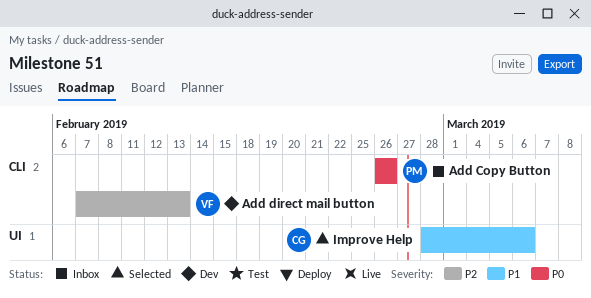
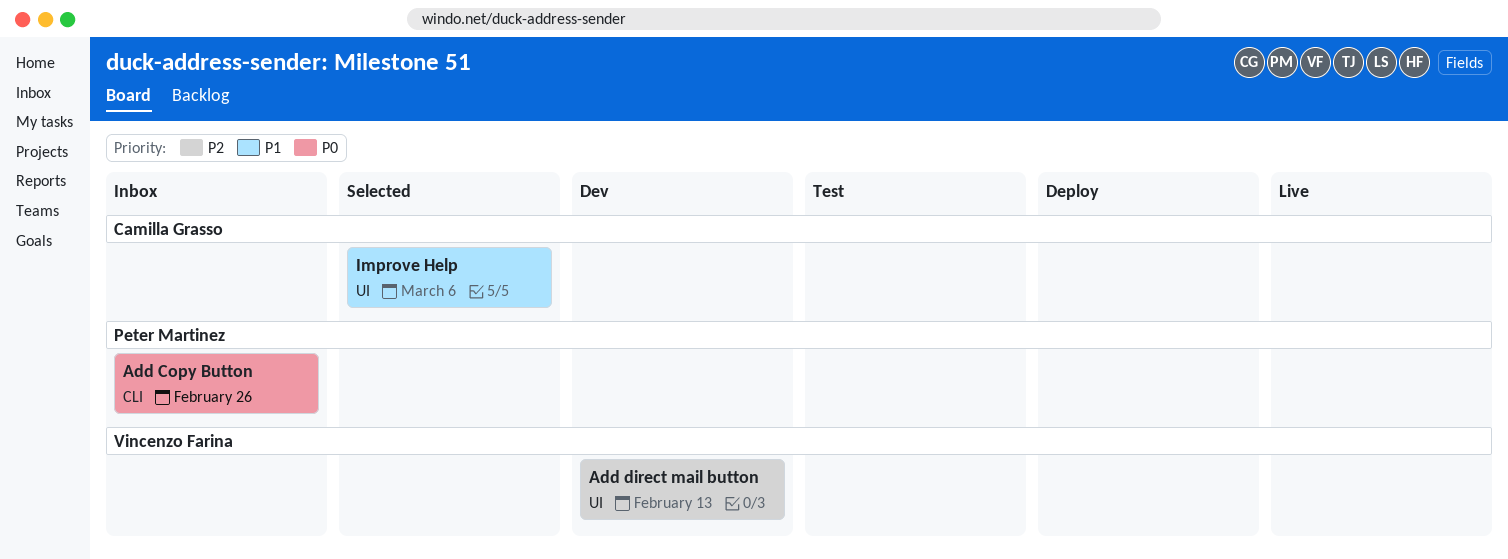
Add direct mail button, label: CLI -> UI

